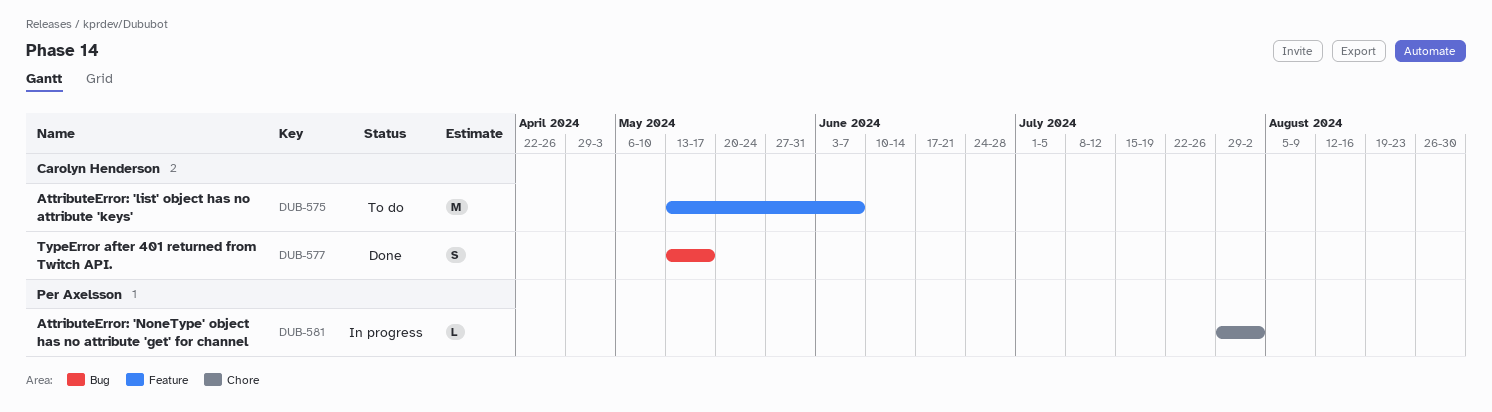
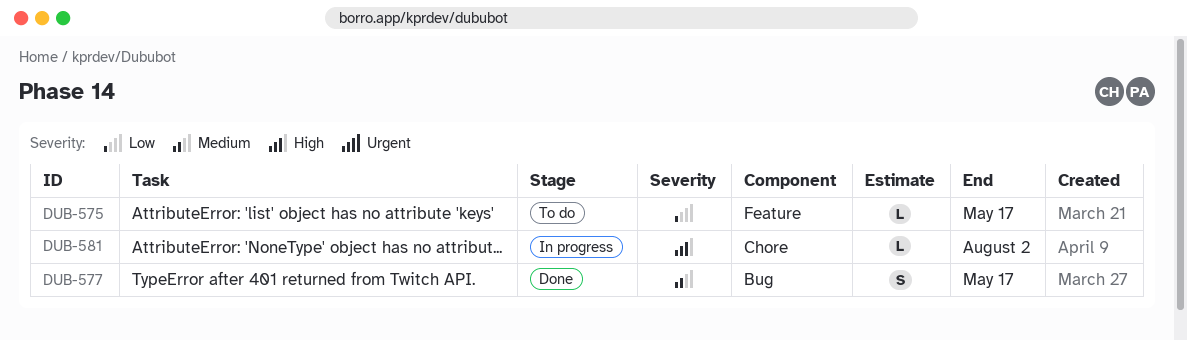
DUB-575, estimate: M -> L
DUB-575, due: Jun 7 -> May 17

